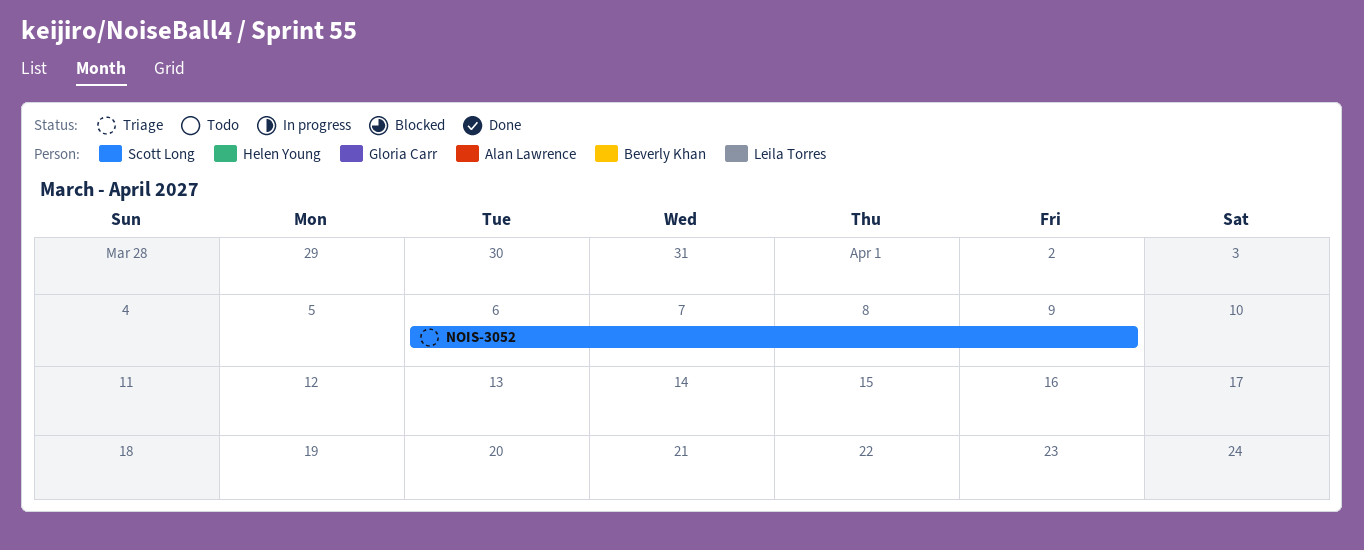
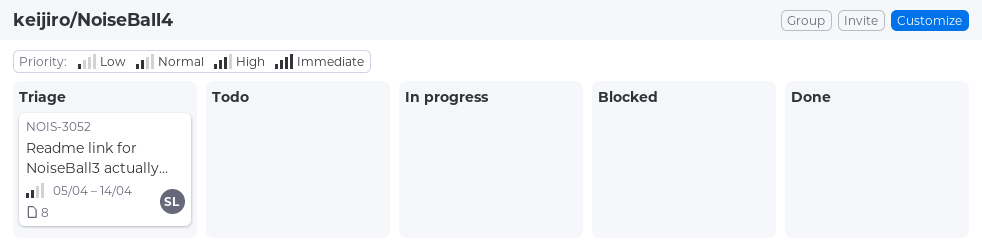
NOIS-3052, start: Apr 6 -> Apr 5
NOIS-3052, due: Apr 9 -> Apr 14

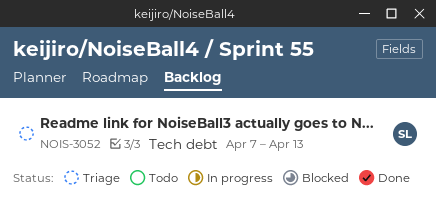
NOIS-3052, start: Apr 5 -> Apr 7
NOIS-3052, due: Apr 14 -> Apr 13

